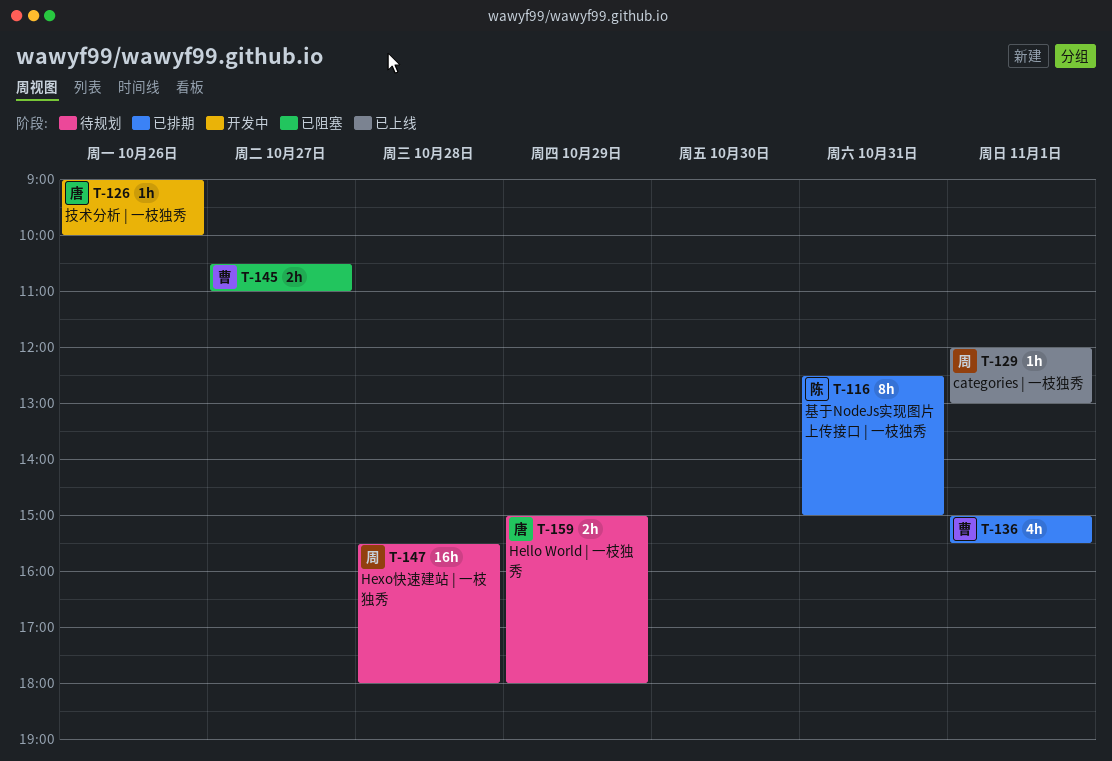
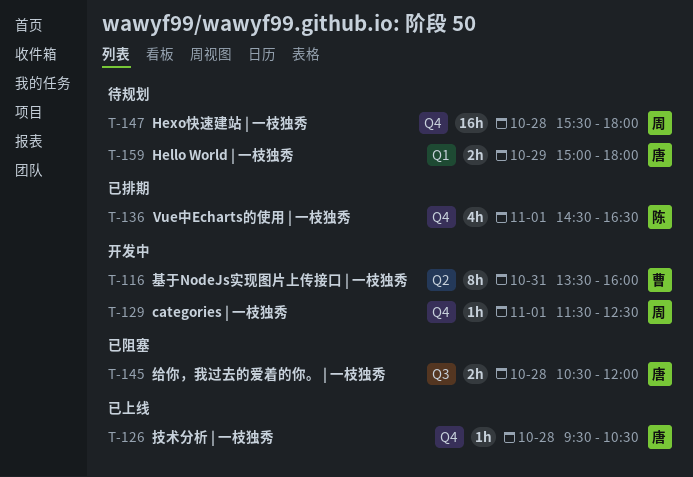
T-116, status: 已排期 -> 开发中
T-116, owner: 陈 -> 曹
T-116, begins: 12:30 -> 13:30
T-116, ends: 15:00 -> 16:00
T-126, status: 开发中 -> 已上线
T-126, day: Oct 26 -> Oct 28
T-126, begins: 09:00 -> 09:30
T-126, ends: 10:00 -> 10:30
T-129, status: 已上线 -> 开发中
T-129, begins: 12:00 -> 11:30
T-129, ends: 13:00 -> 12:30
T-136, owner: 曹 -> 陈
T-136, begins: 15:00 -> 14:30
T-136, ends: 15:30 -> 16:30
T-145, owner: 曹 -> 唐
T-145, day: Oct 27 -> Oct 28
T-145, ends: 11:00 -> 12:00

